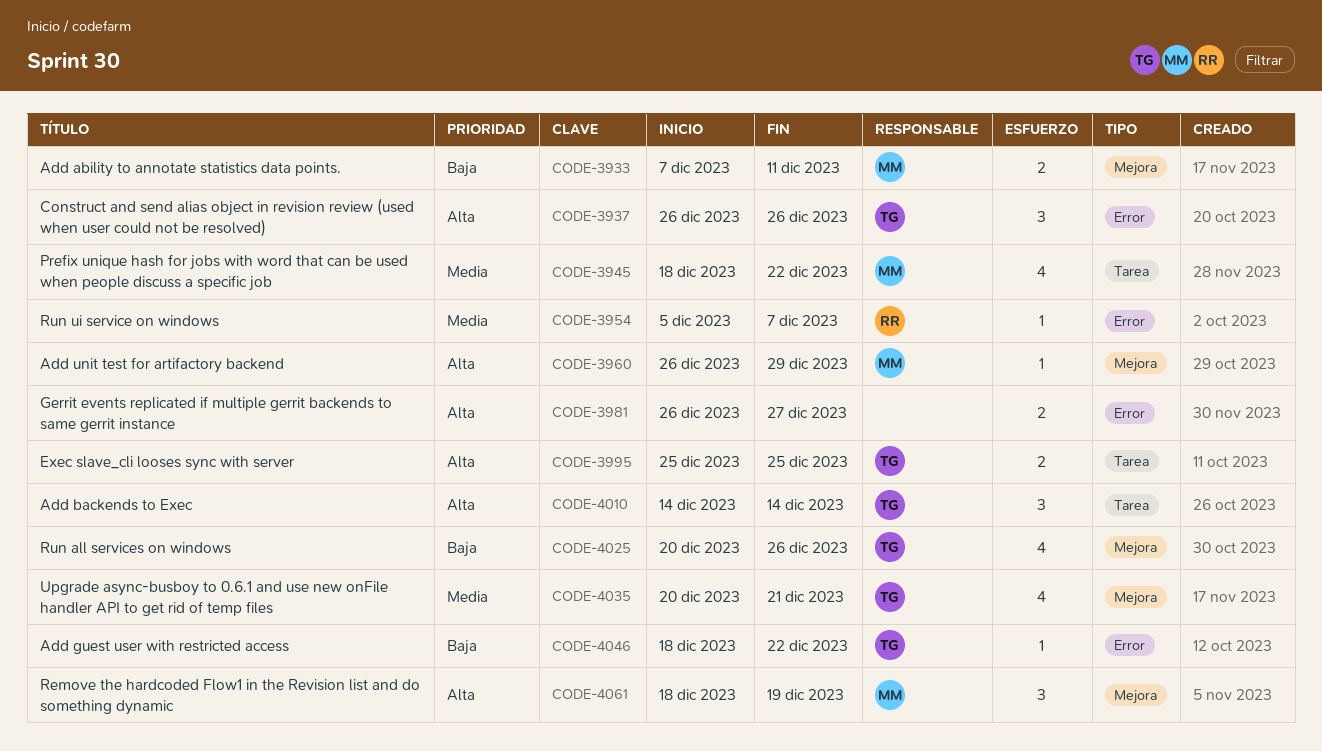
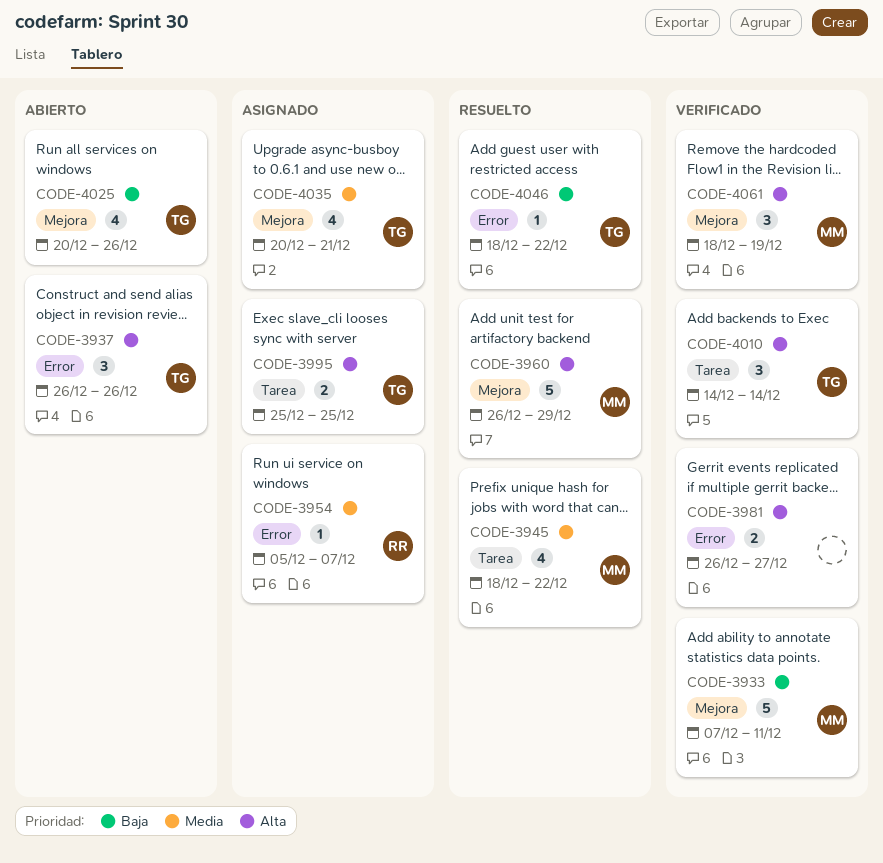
CODE-3933, estimate: 2 -> 5
CODE-3960, estimate: 1 -> 5

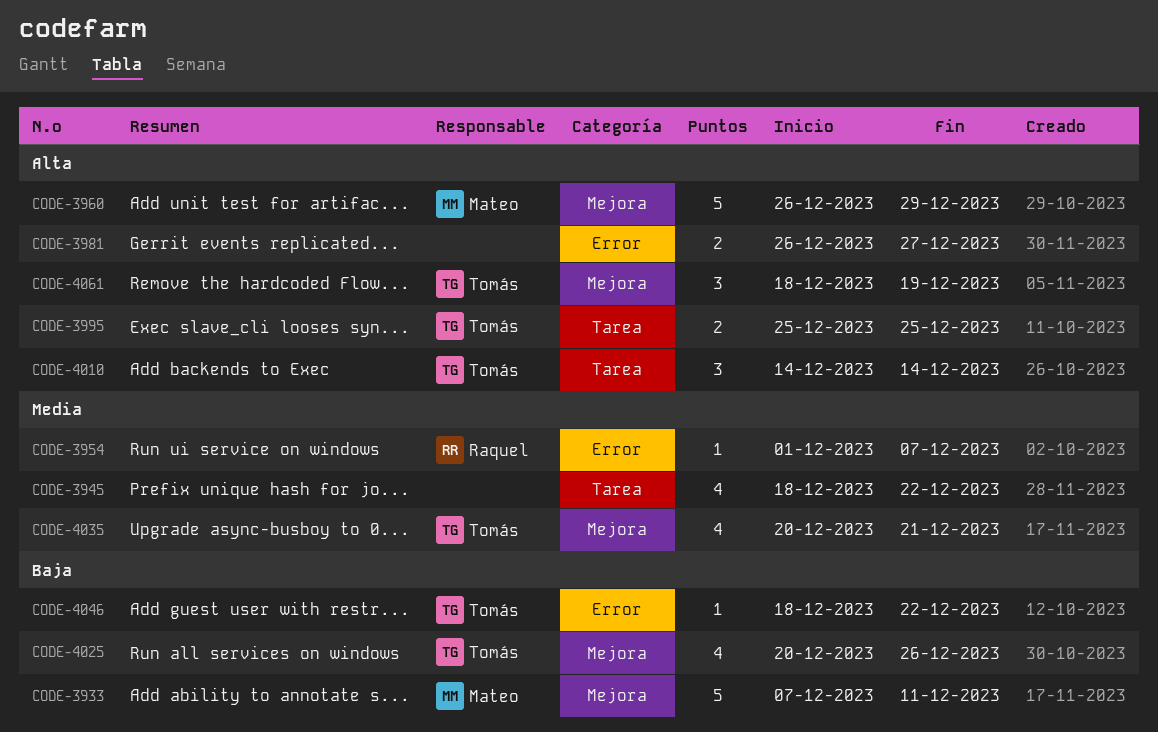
CODE-3937: present -> none
CODE-3945, owner: Mateo -> none
CODE-3954, start: Dec 5 -> Dec 1
CODE-4061, owner: Mateo -> Tomás

